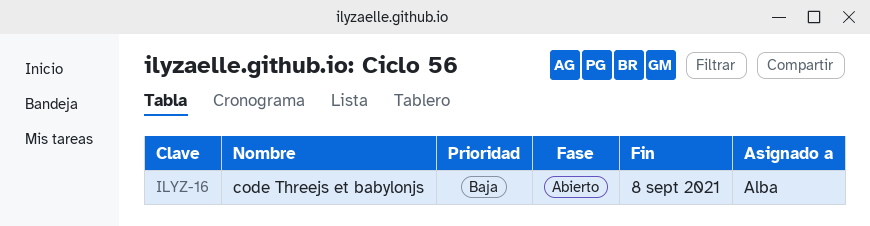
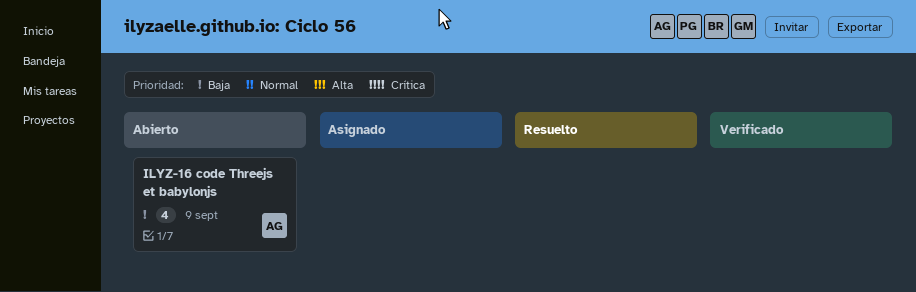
ILYZ-16, due: Sep 8 -> Sep 9

